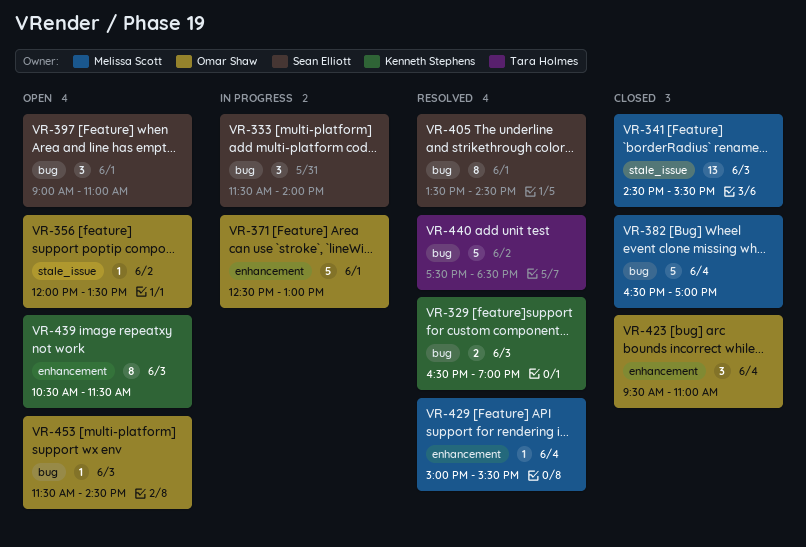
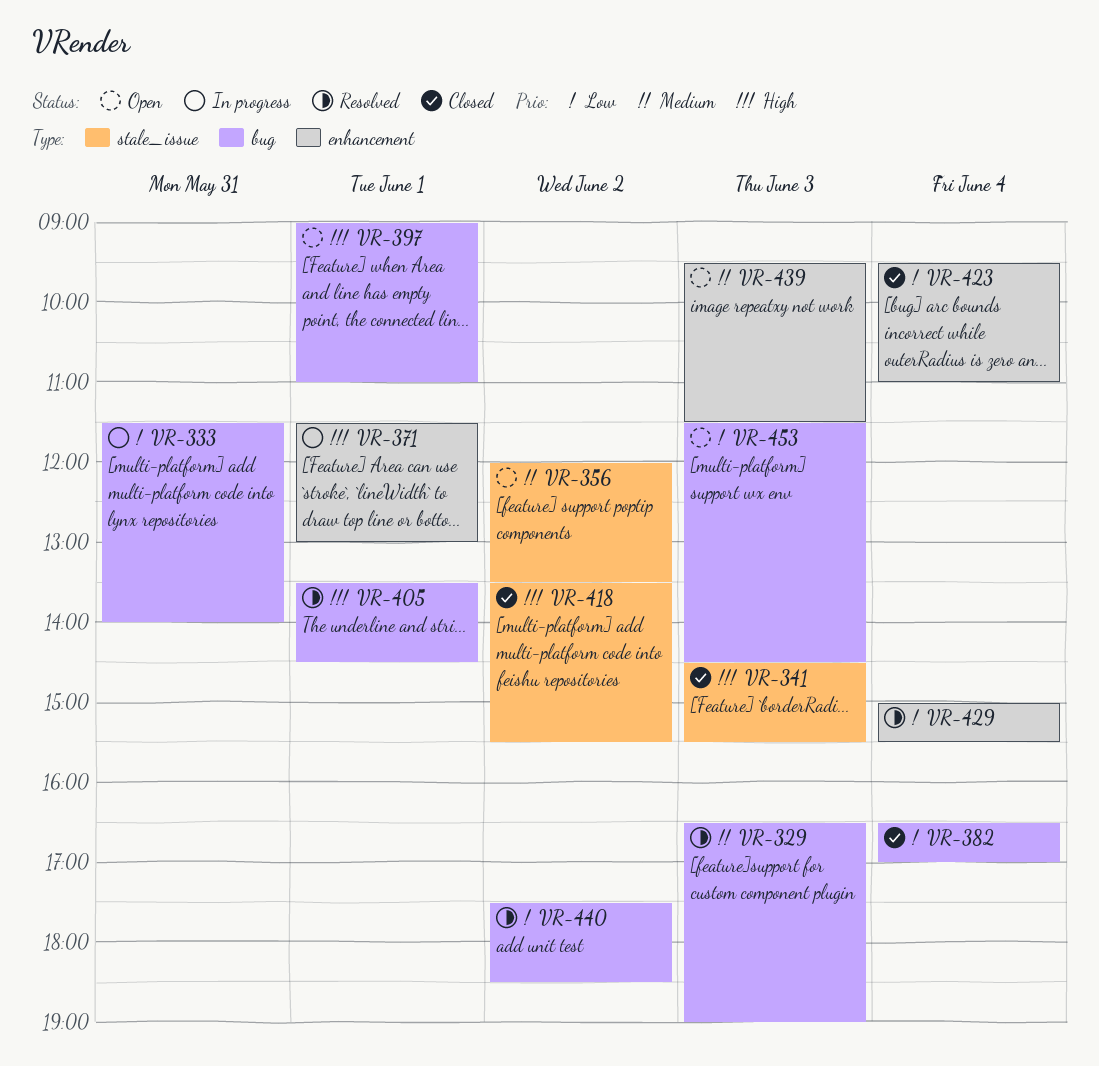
VR-371, begins: 12:30 -> 11:30
VR-418: none -> present
VR-439, begins: 10:30 -> 09:30

